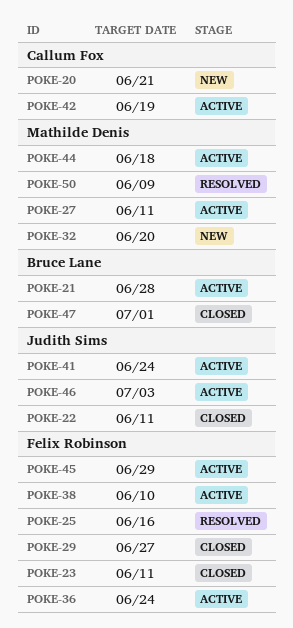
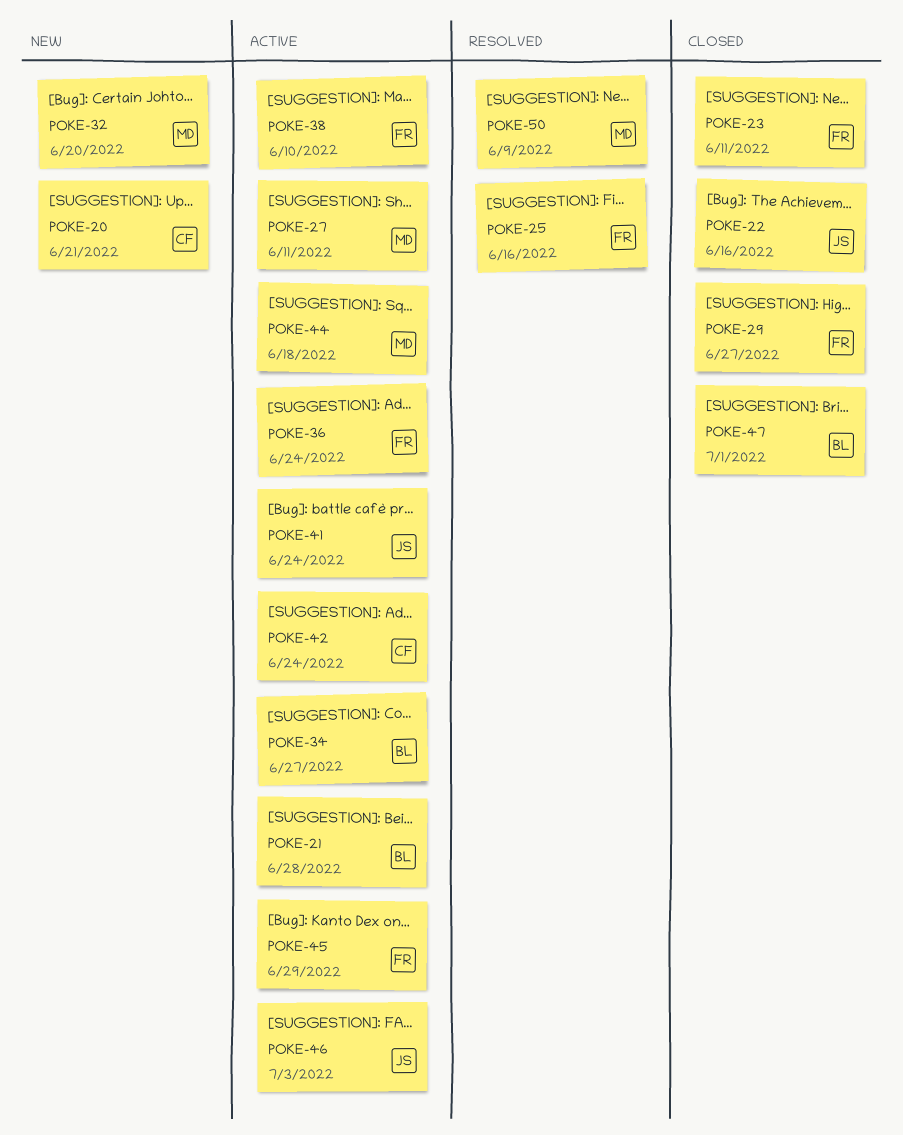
POKE-22, due: Jun 11 -> Jun 16
POKE-34: none -> present
POKE-42, due: Jun 19 -> Jun 24

